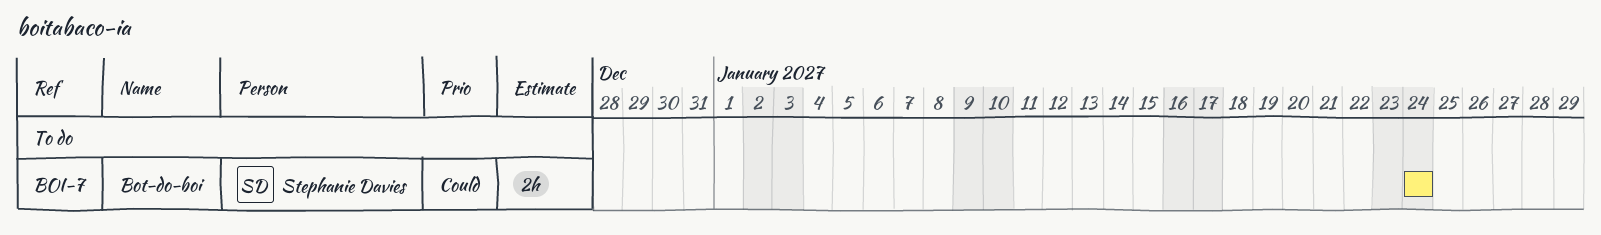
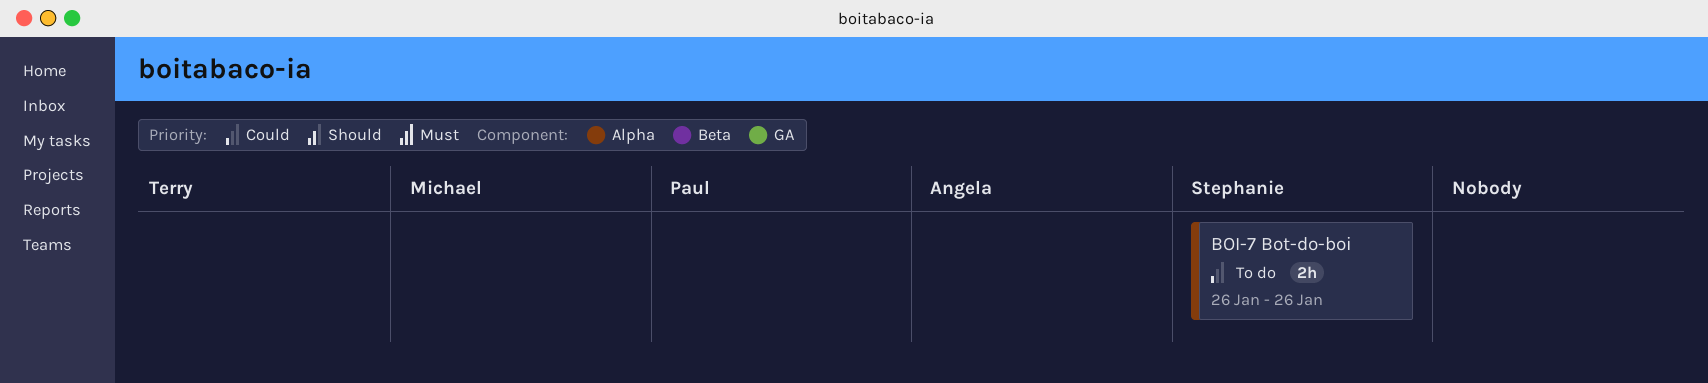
BOI-7, start: Jan 24 -> Jan 26
BOI-7, due: Jan 24 -> Jan 26

